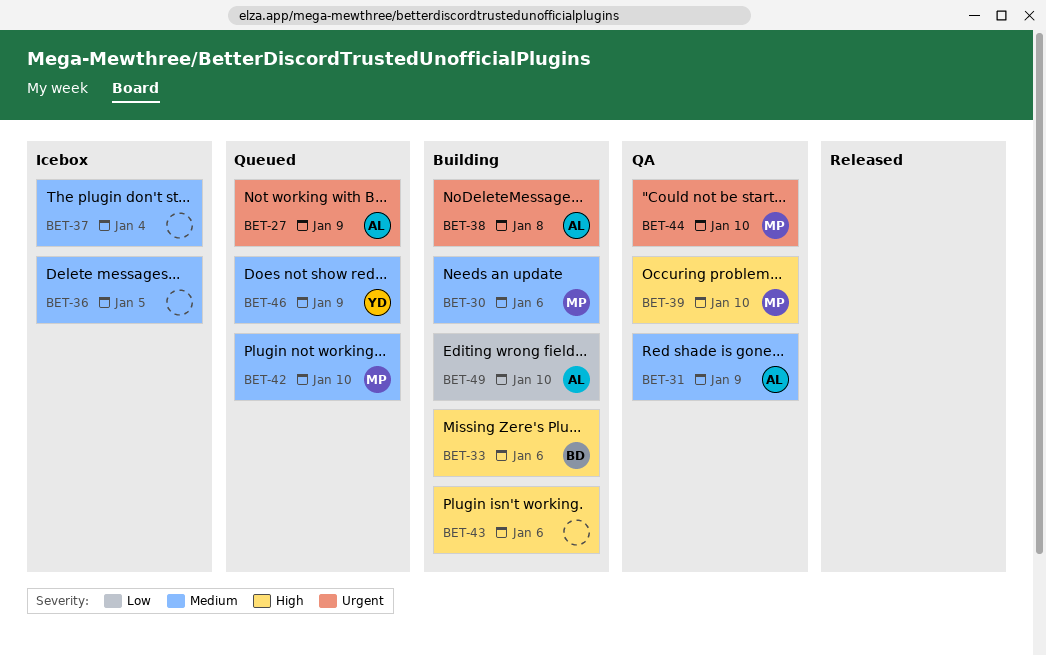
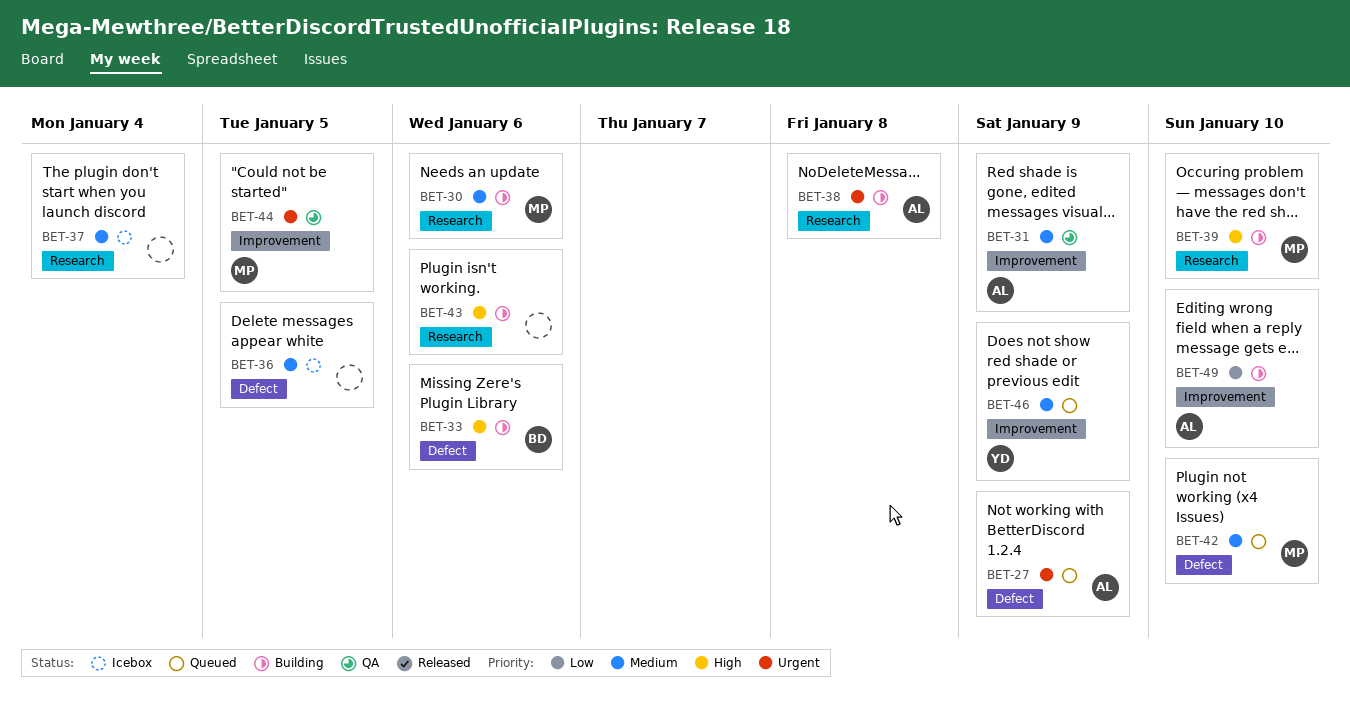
BET-39, status: QA -> Building
BET-44, due: Jan 10 -> Jan 5

